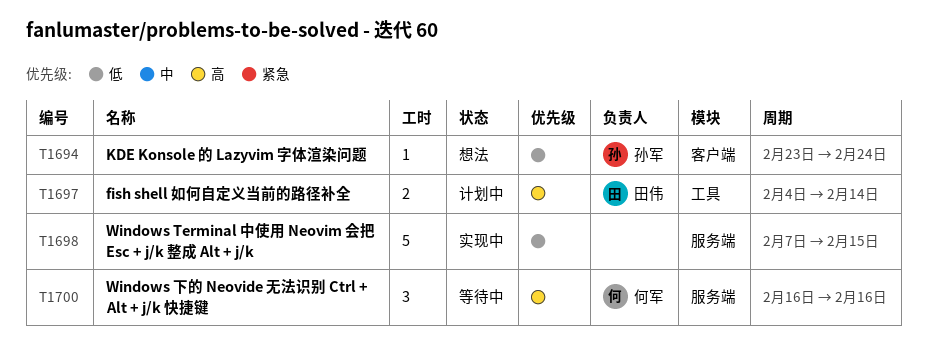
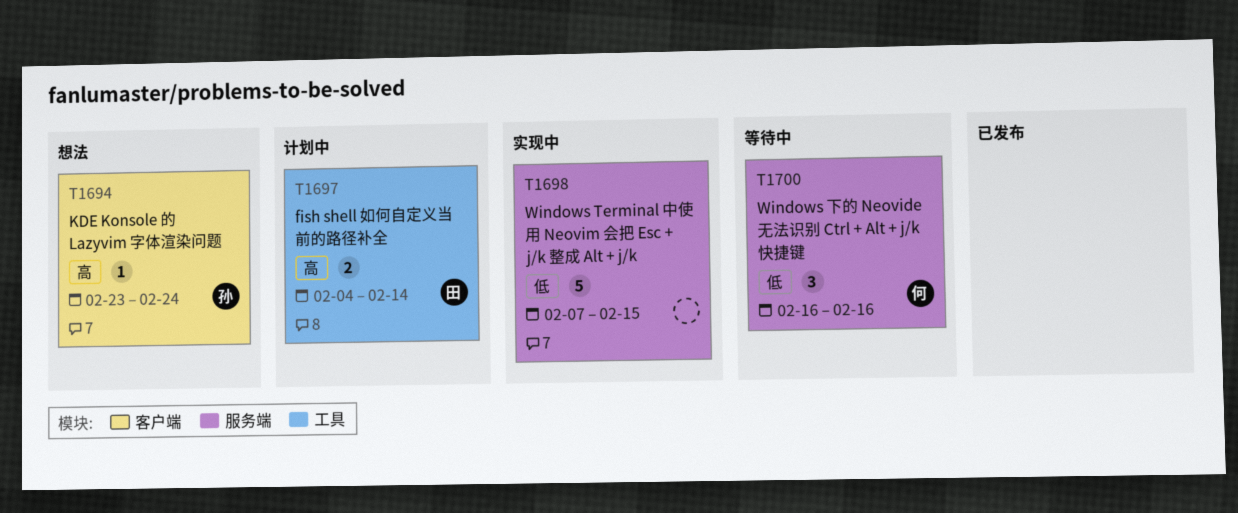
T1694, priority: 低 -> 高
T1700, priority: 高 -> 低

